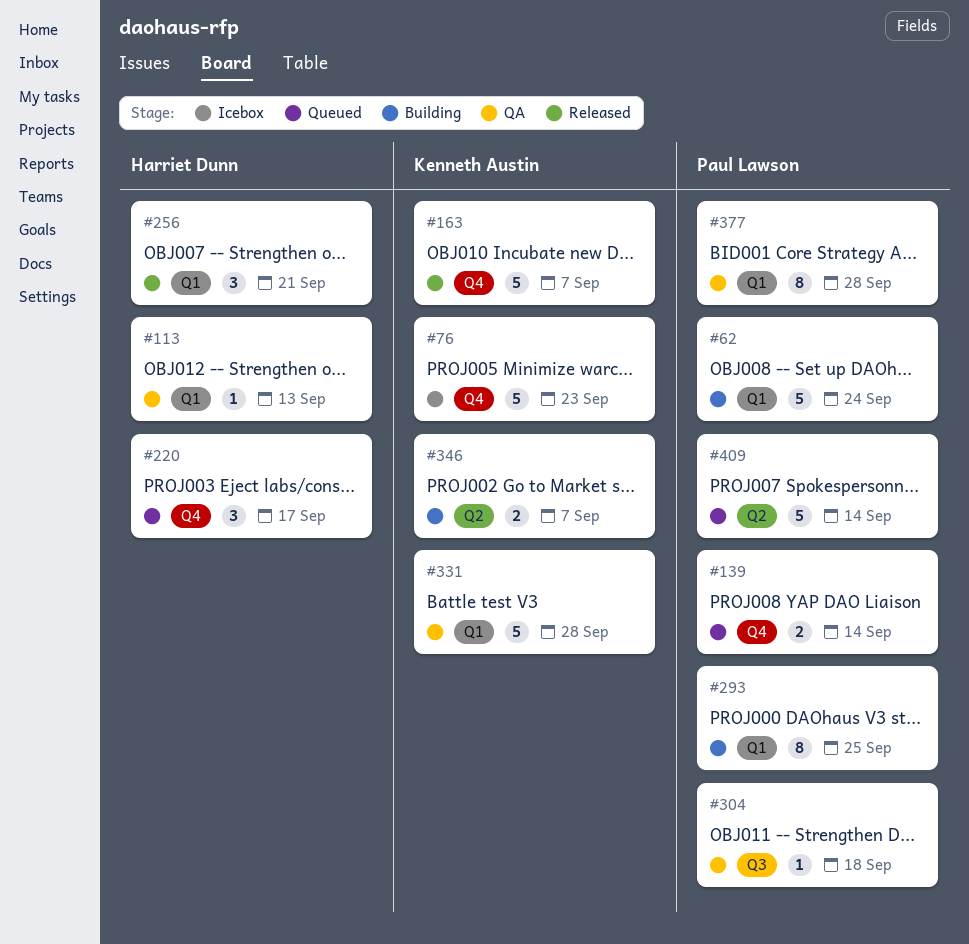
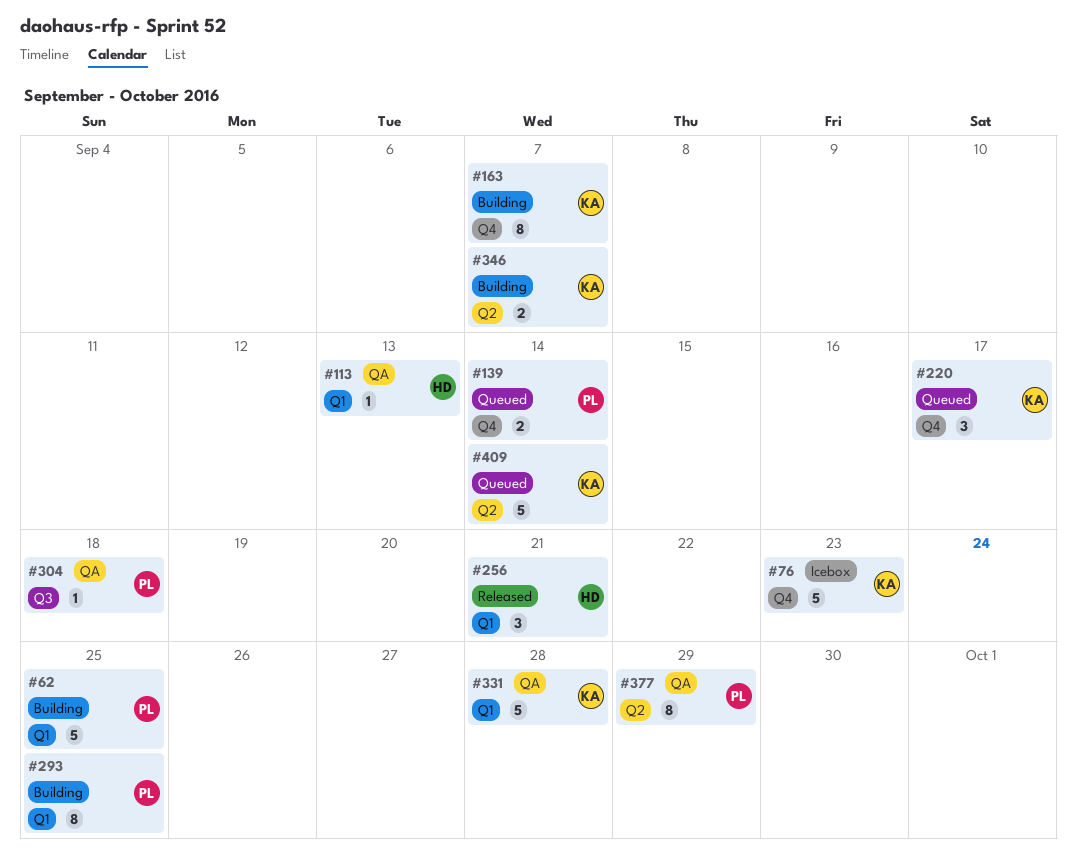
#62, due: Sep 24 -> Sep 25
#163, status: Released -> Building
#163, estimate: 5 -> 8
#220, owner: Harriet Dunn -> Kenneth Austin
#377, label: Q1 -> Q2
#377, due: Sep 28 -> Sep 29
#409, owner: Paul Lawson -> Kenneth Austin

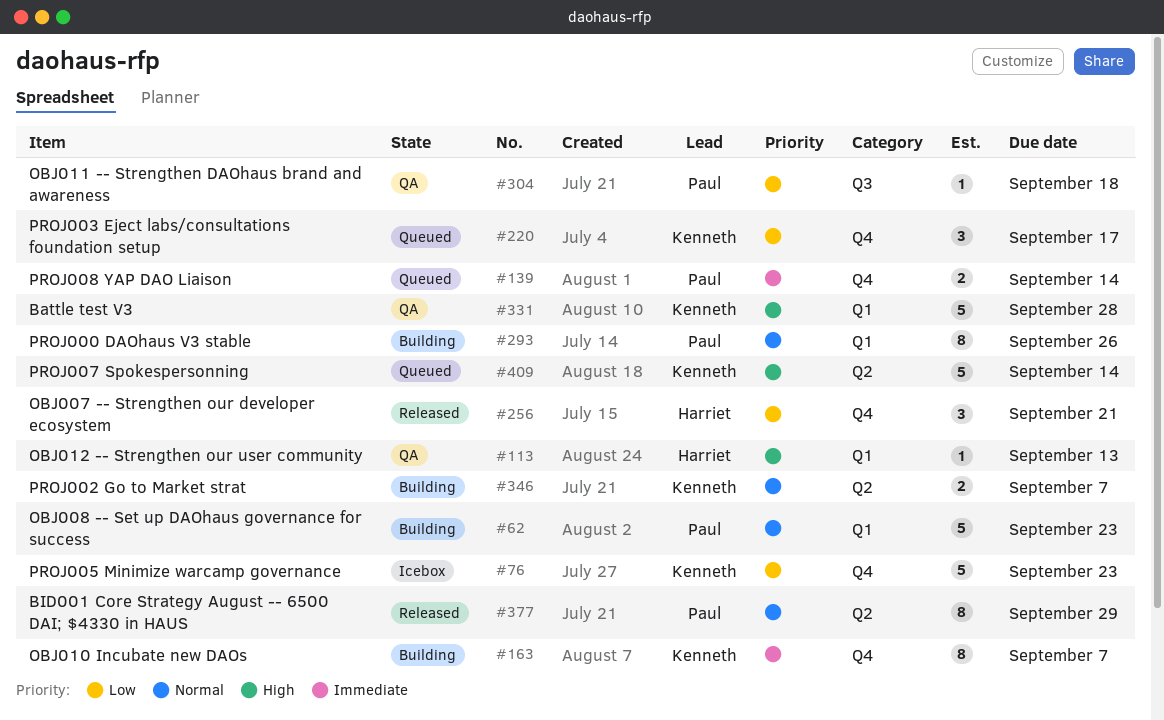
#62, due: Sep 25 -> Sep 23
#256, label: Q1 -> Q4
#293, due: Sep 25 -> Sep 26
#377, status: QA -> Released

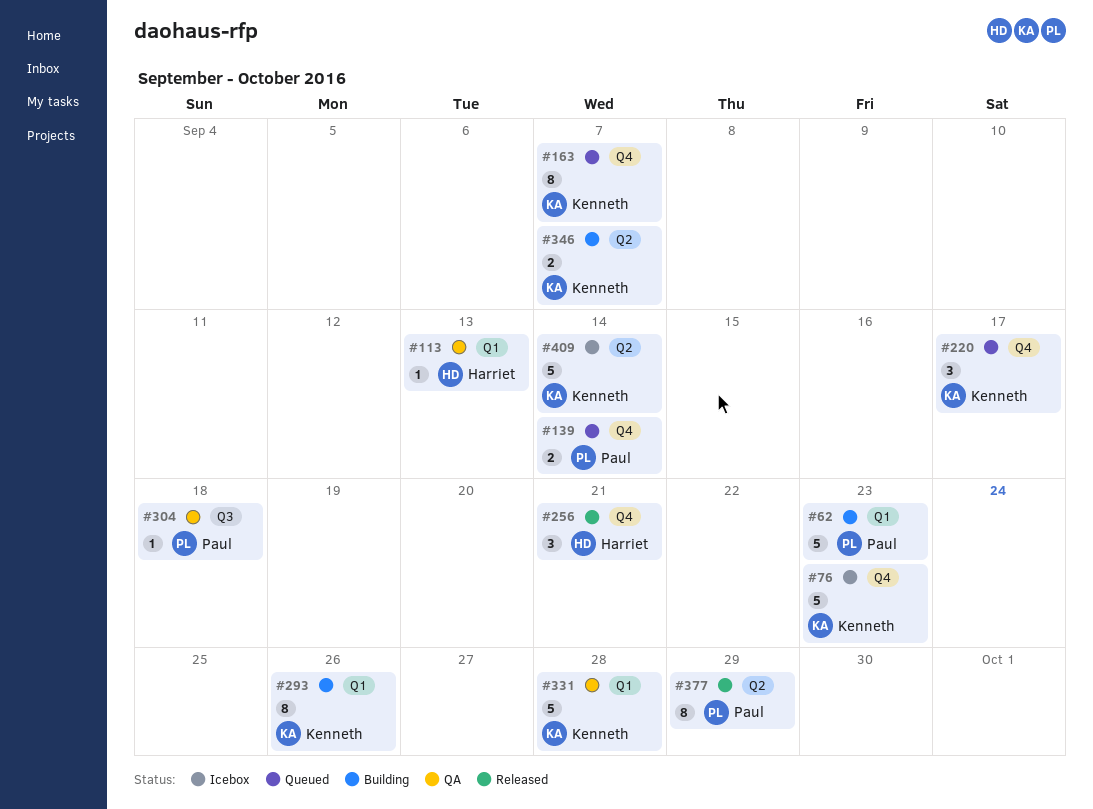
#163, status: Building -> Queued
#293, owner: Paul -> Kenneth
#409, status: Queued -> Icebox

